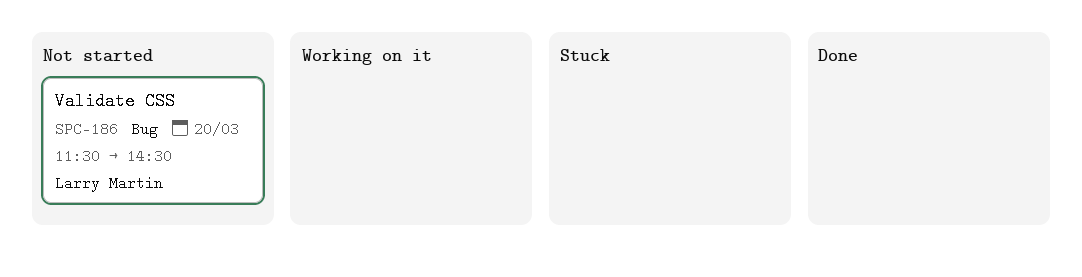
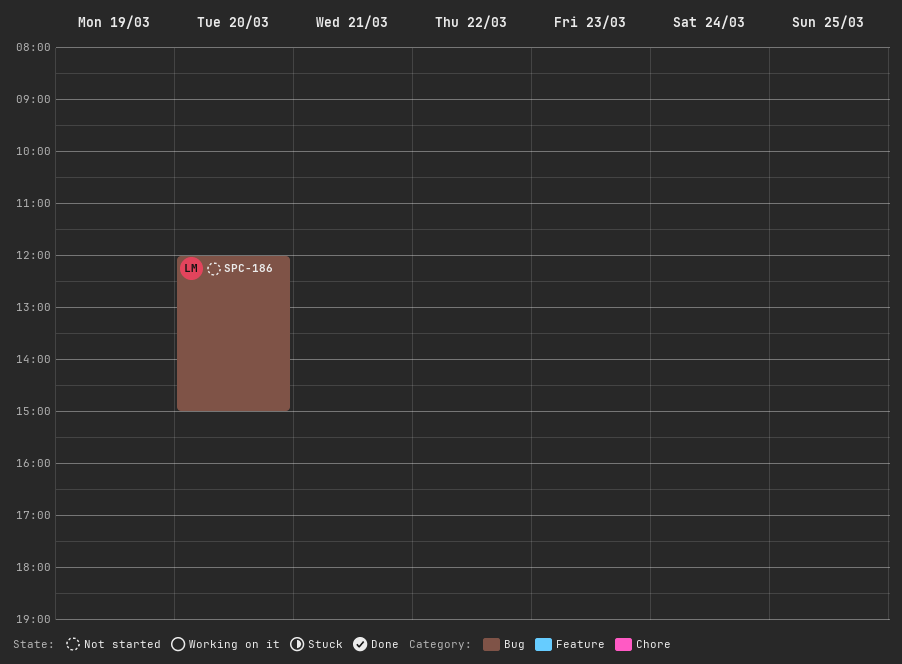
SPC-186, begins: 11:30 -> 12:00
SPC-186, ends: 14:30 -> 15:00

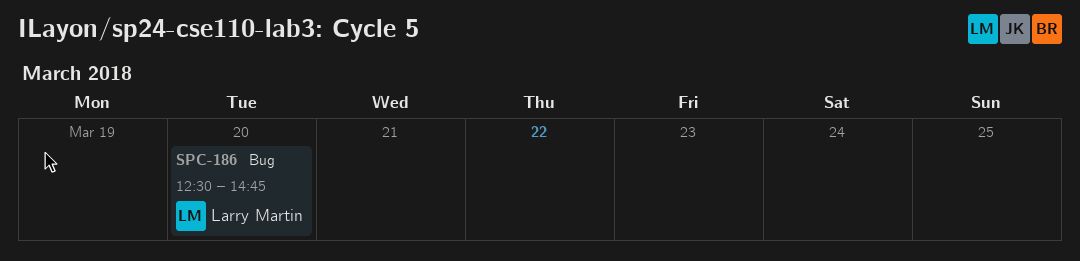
SPC-186, begins: 12:00 -> 12:30
SPC-186, ends: 15:00 -> 14:45

